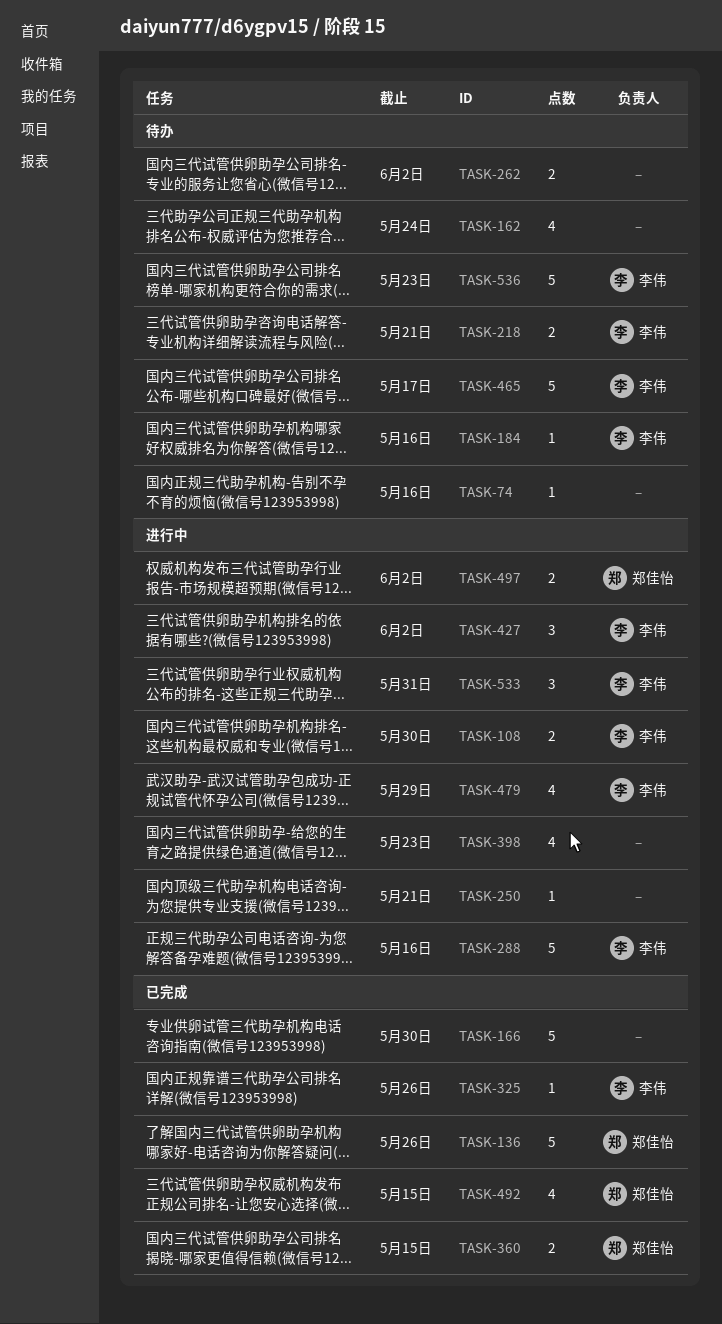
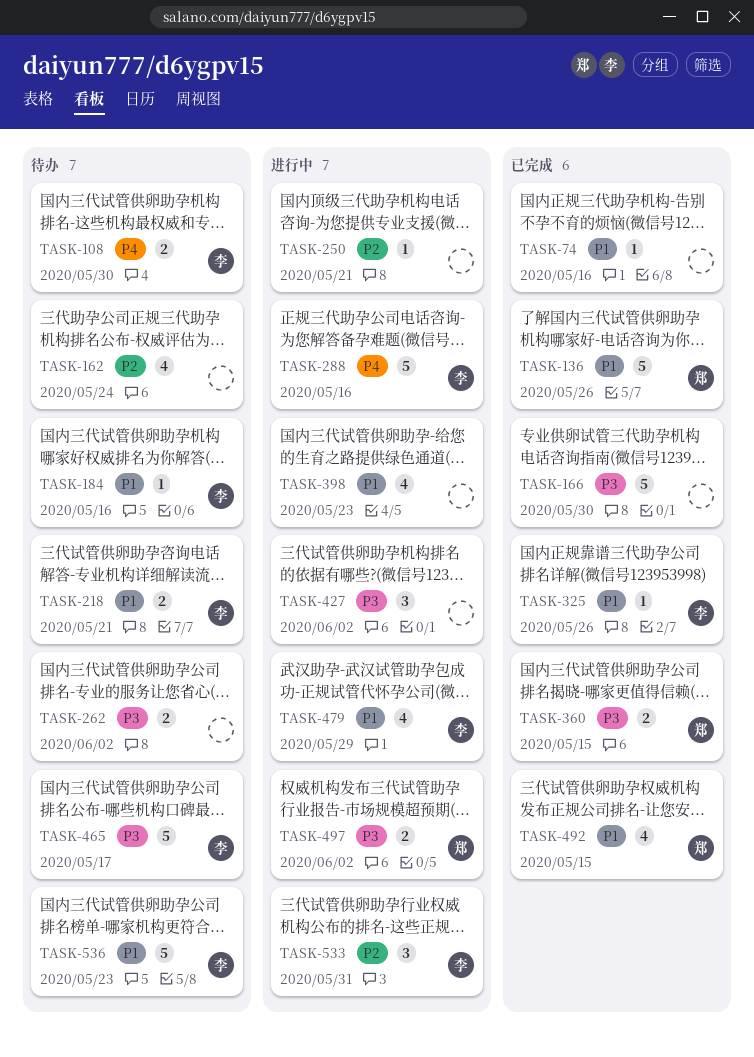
TASK-74, status: 待办 -> 已完成
TASK-108, status: 进行中 -> 待办
TASK-427, owner: 李伟 -> none

